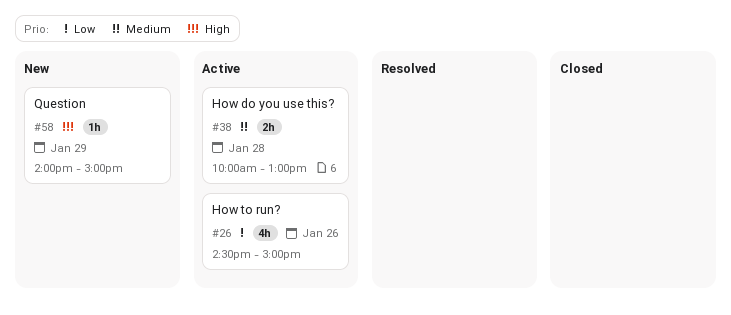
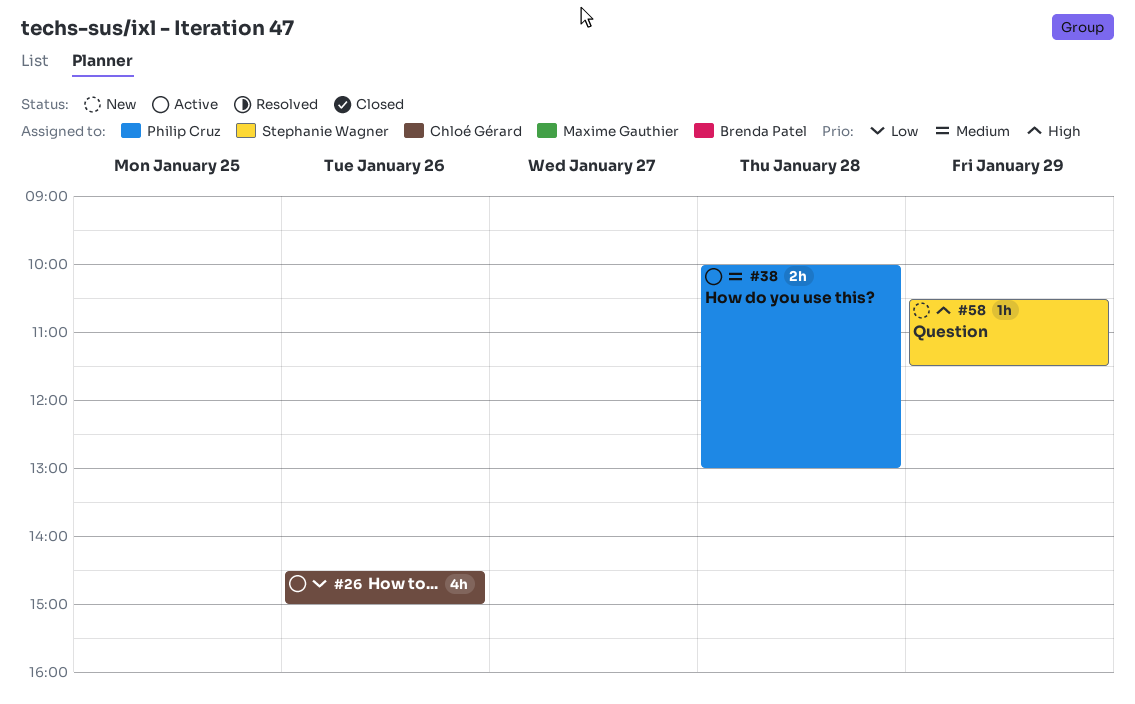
#58, begins: 14:00 -> 10:30
#58, ends: 15:00 -> 11:30

